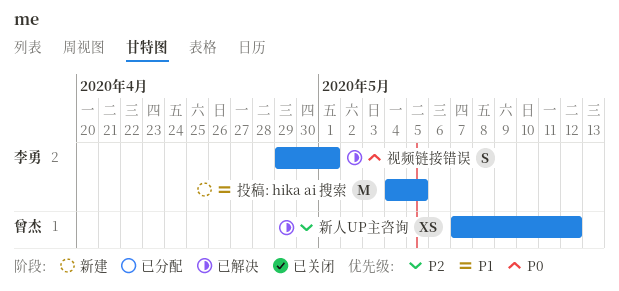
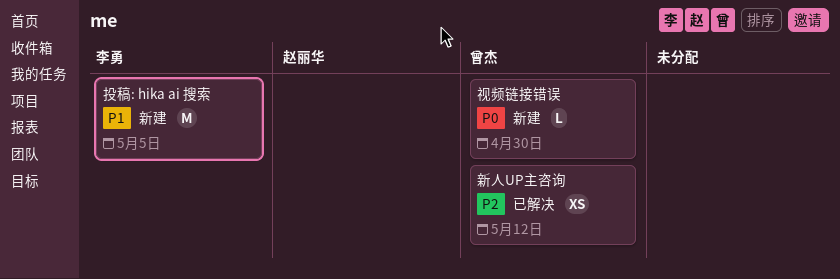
视频链接错误, status: 已解决 -> 新建
视频链接错误, owner: 李勇 -> 曾杰
视频链接错误, estimate: S -> L
视频链接错误, due: May 1 -> Apr 30

